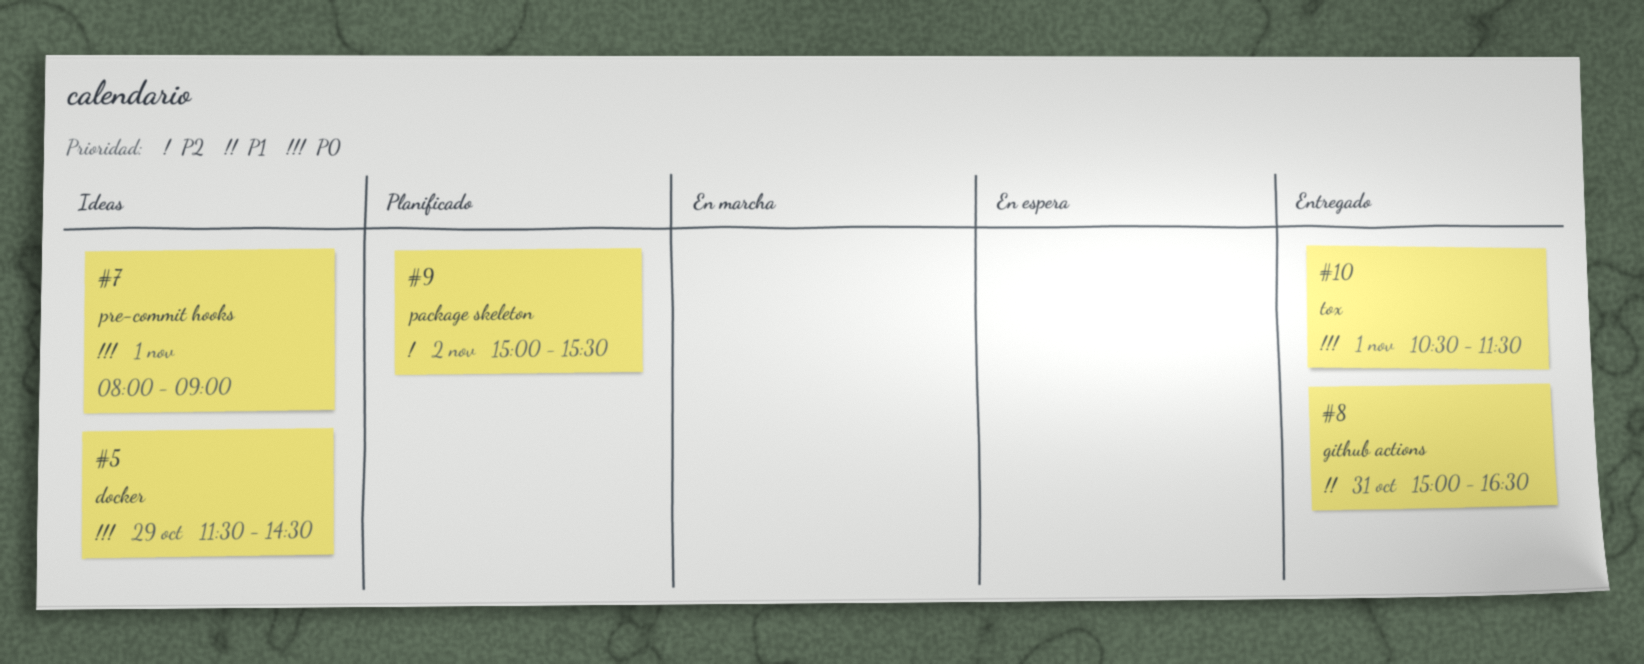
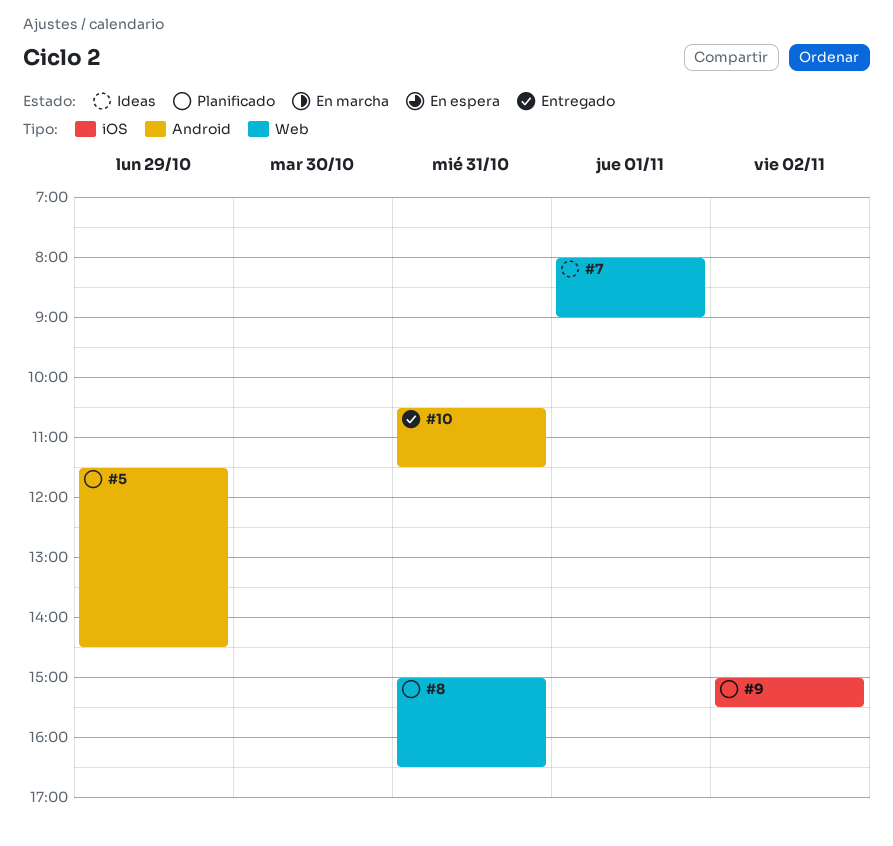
#5, status: Ideas -> Planificado
#8, status: Entregado -> Planificado
#10, day: Nov 1 -> Oct 31

